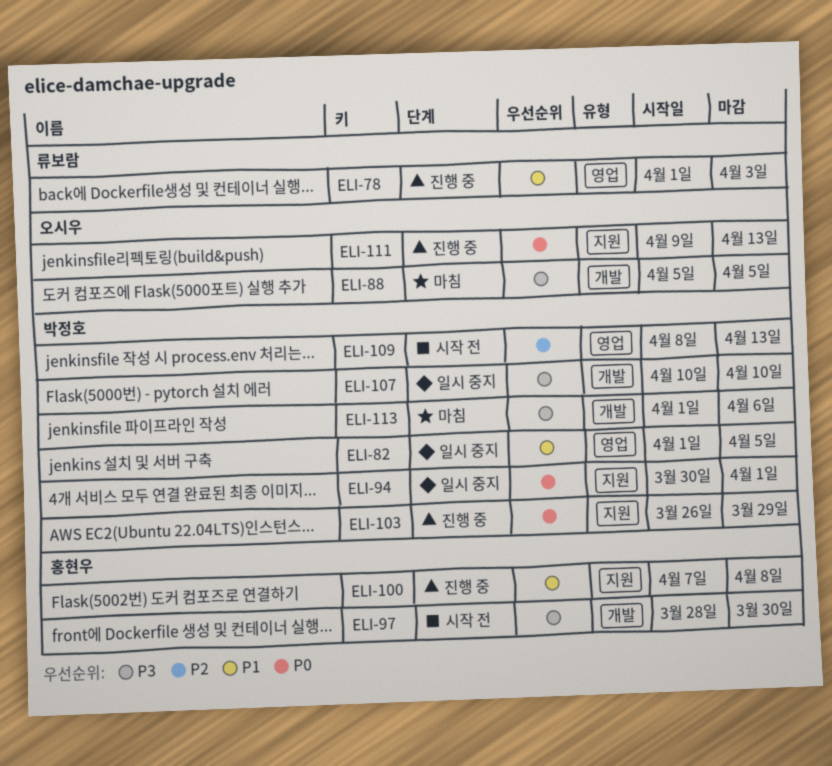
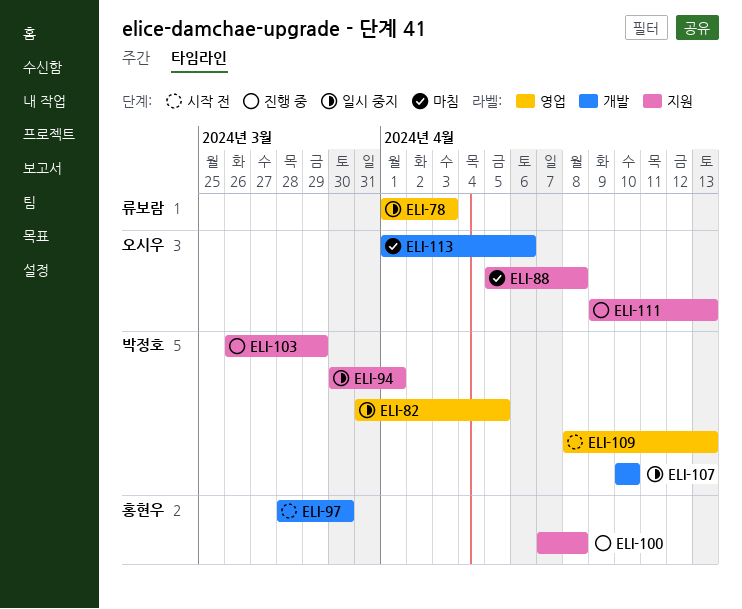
ELI-78, status: 진행 중 -> 일시 중지
ELI-82, start: Apr 1 -> Mar 31
ELI-88, label: 개발 -> 지원
ELI-88, due: Apr 5 -> Apr 8
ELI-113, owner: 박정호 -> 오시우

